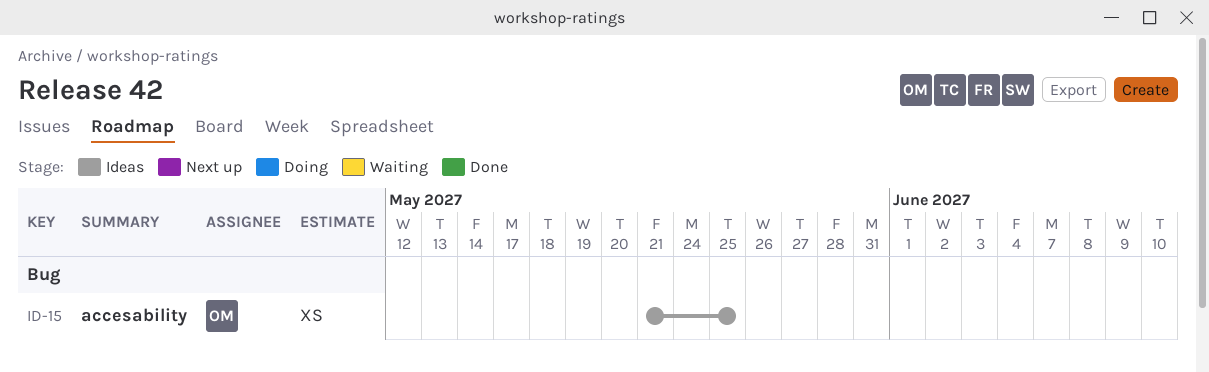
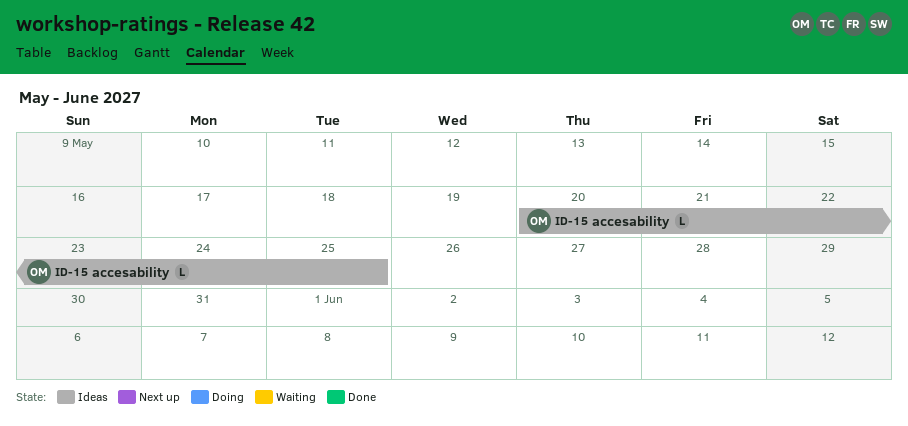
ID-15, estimate: XS -> L
ID-15, start: May 21 -> May 20

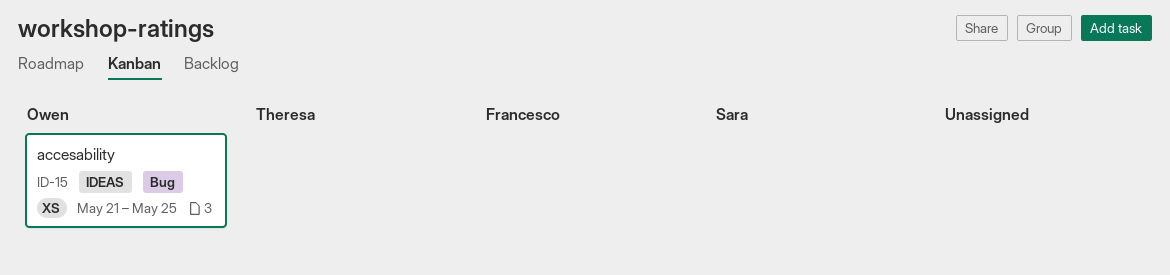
ID-15, estimate: L -> XS
ID-15, start: May 20 -> May 21

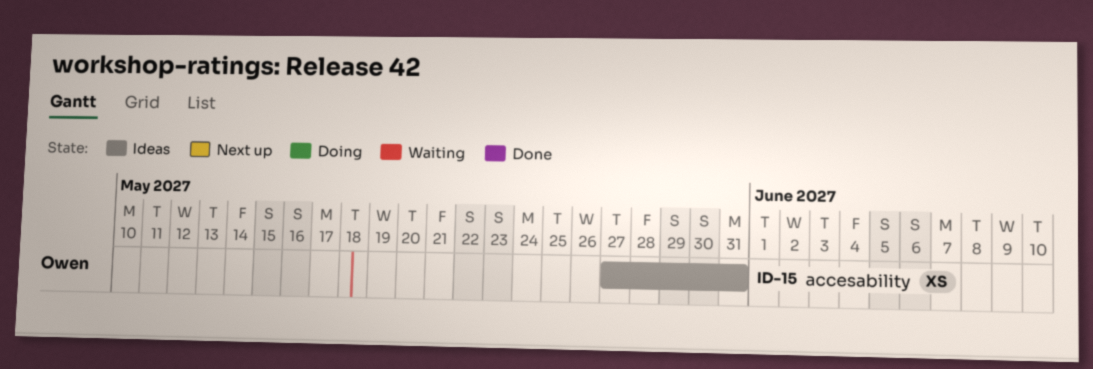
ID-15, start: May 21 -> May 27
ID-15, due: May 25 -> May 31

